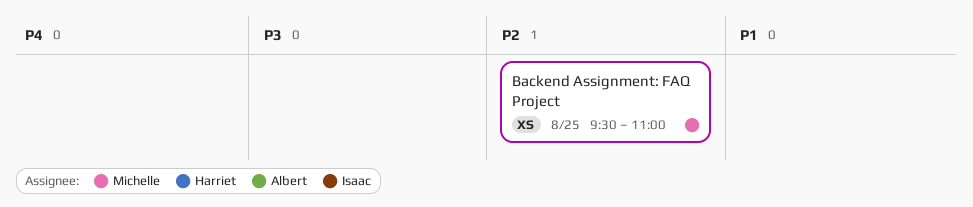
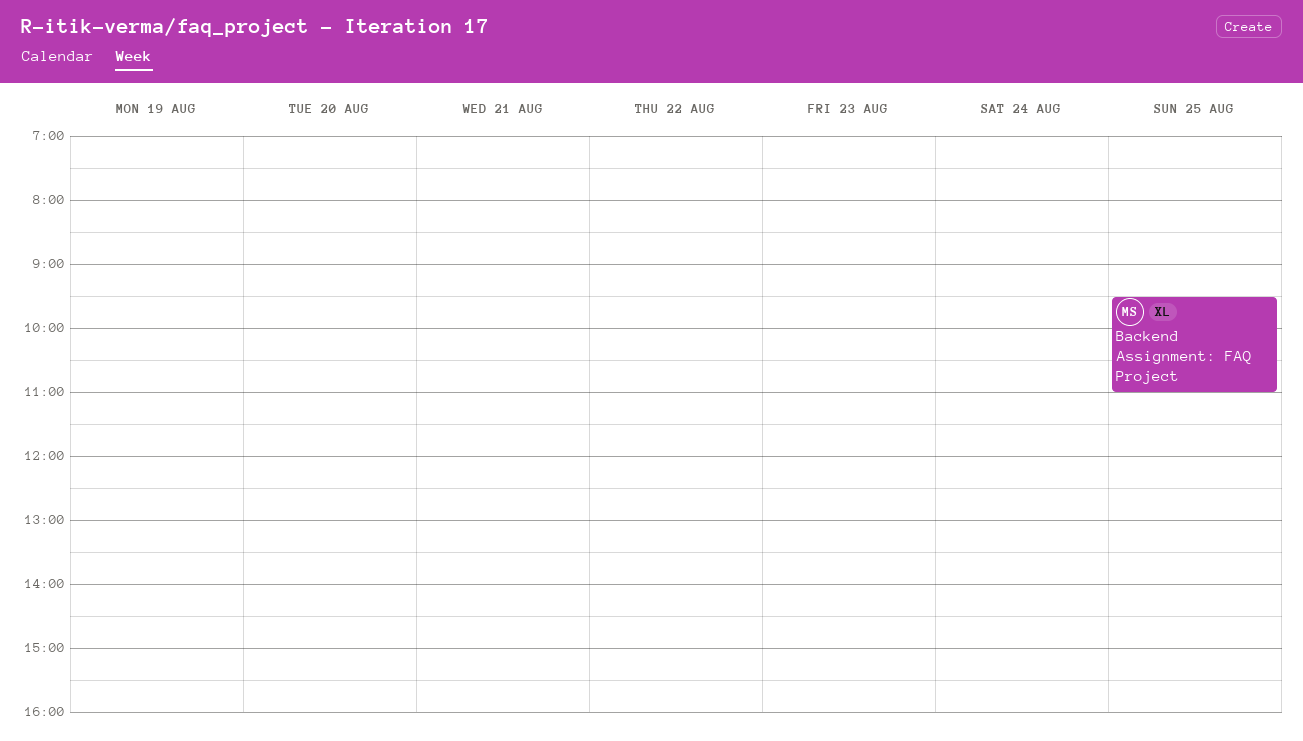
Backend Assignment: FAQ Project, estimate: XS -> XL

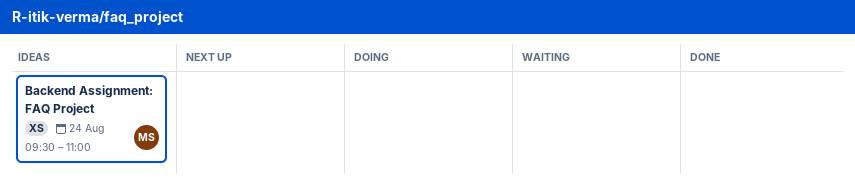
Backend Assignment: FAQ Project, estimate: XL -> XS
Backend Assignment: FAQ Project, day: Aug 25 -> Aug 24

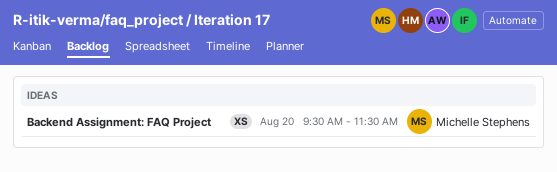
Backend Assignment: FAQ Project, day: Aug 24 -> Aug 20
Backend Assignment: FAQ Project, ends: 11:00 -> 11:30

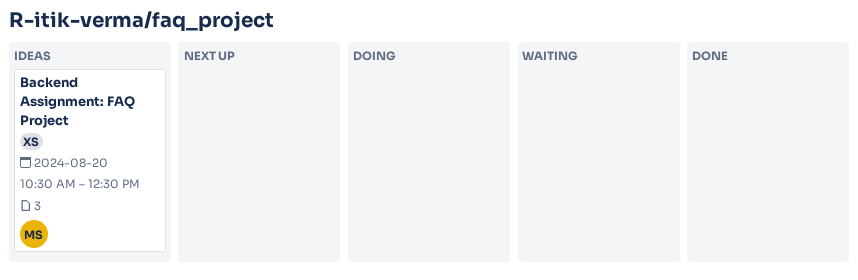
Backend Assignment: FAQ Project, begins: 09:30 -> 10:30
Backend Assignment: FAQ Project, ends: 11:30 -> 12:30

